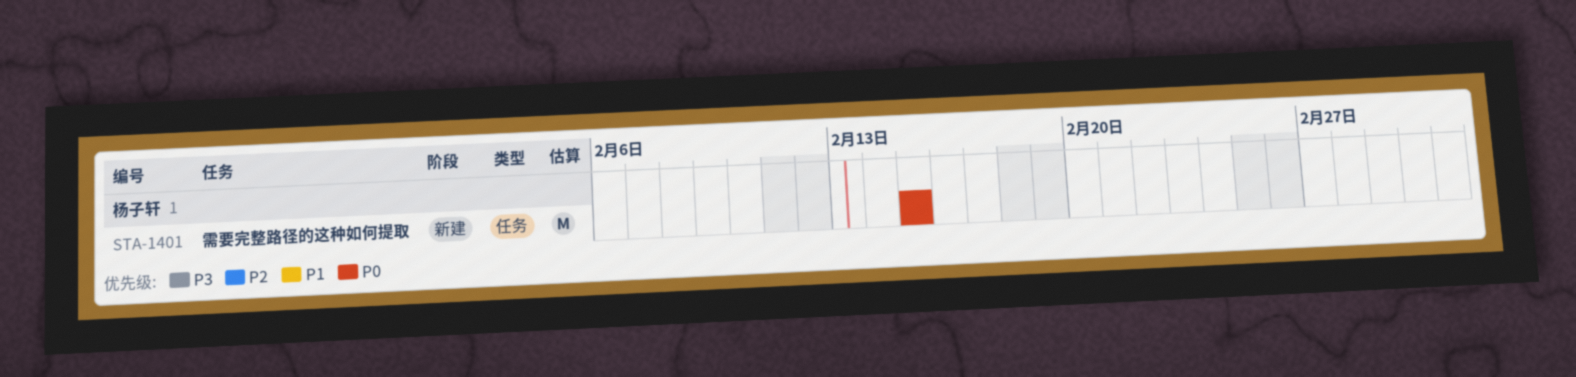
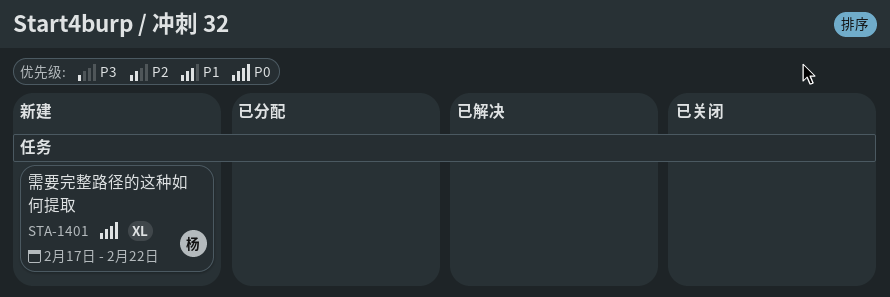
STA-1401, estimate: M -> XL
STA-1401, start: Feb 15 -> Feb 17
STA-1401, due: Feb 15 -> Feb 22

